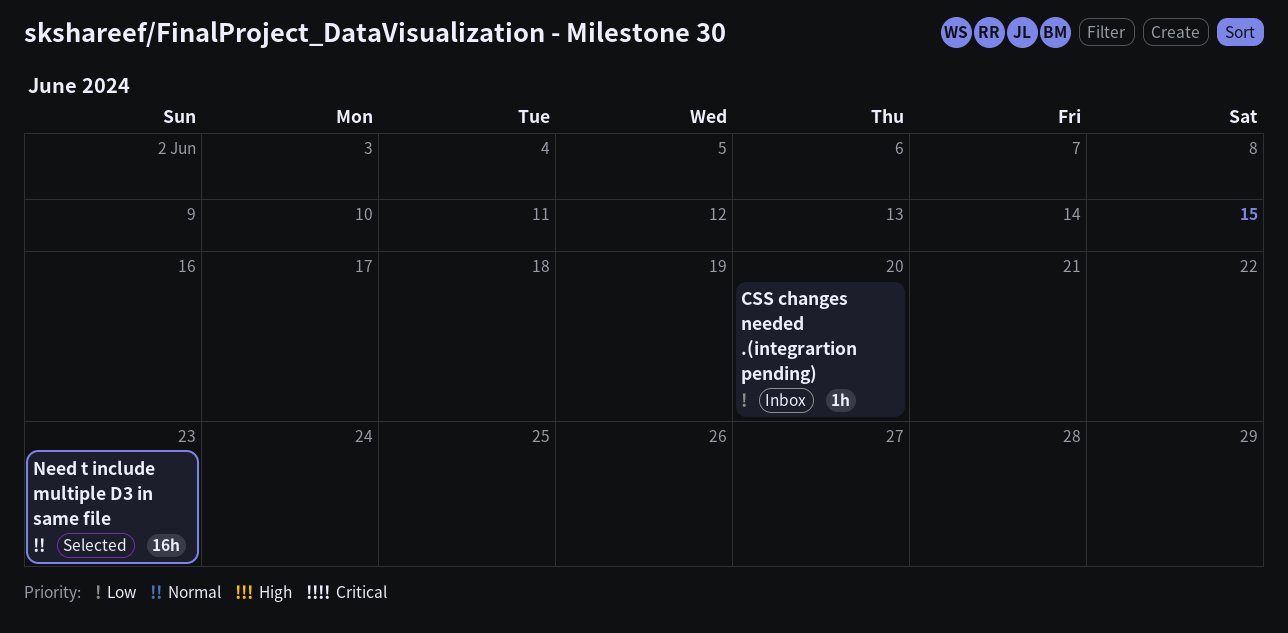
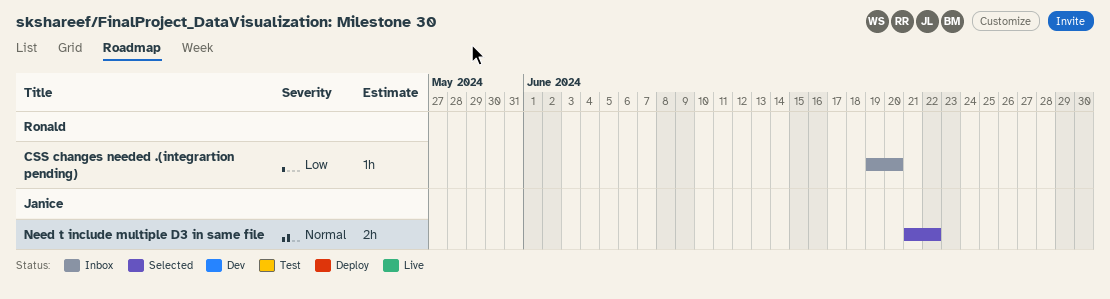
Need t include multiple D3 in same file, estimate: 16h -> 2h
Need t include multiple D3 in same file, due: Jun 23 -> Jun 22

